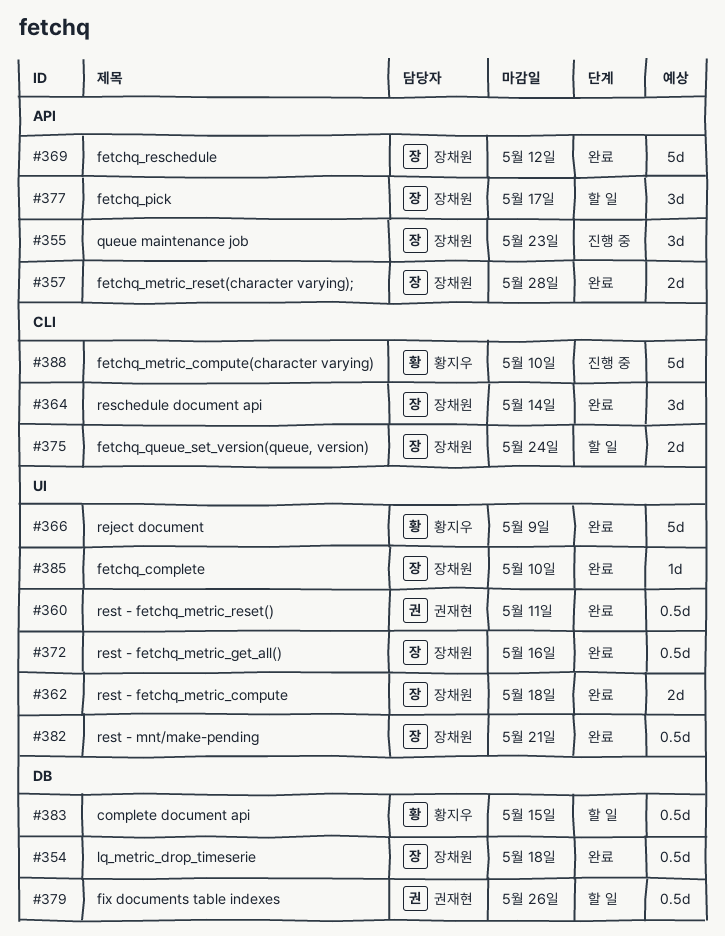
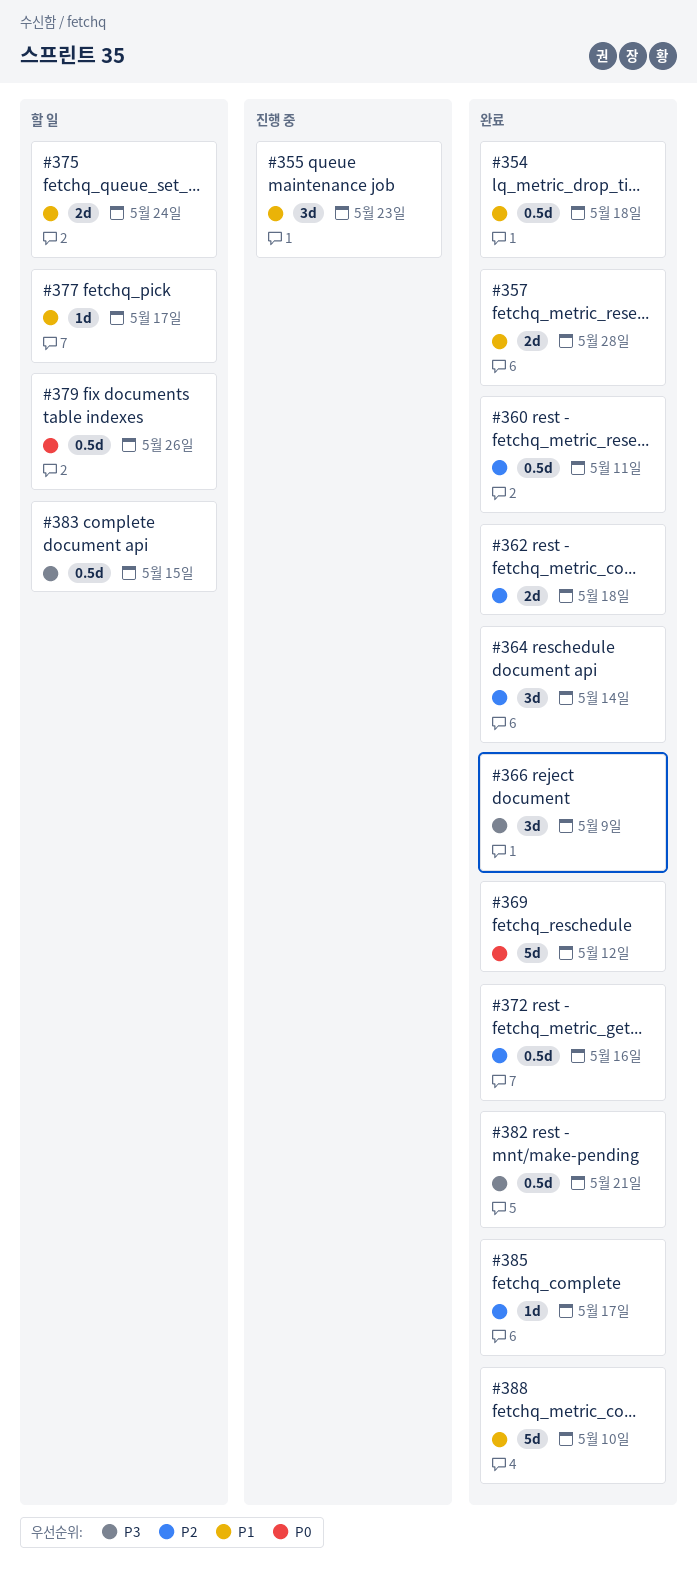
#366, estimate: 5d -> 3d
#377, estimate: 3d -> 1d
#385, due: May 10 -> May 17
#388, status: 진행 중 -> 완료

